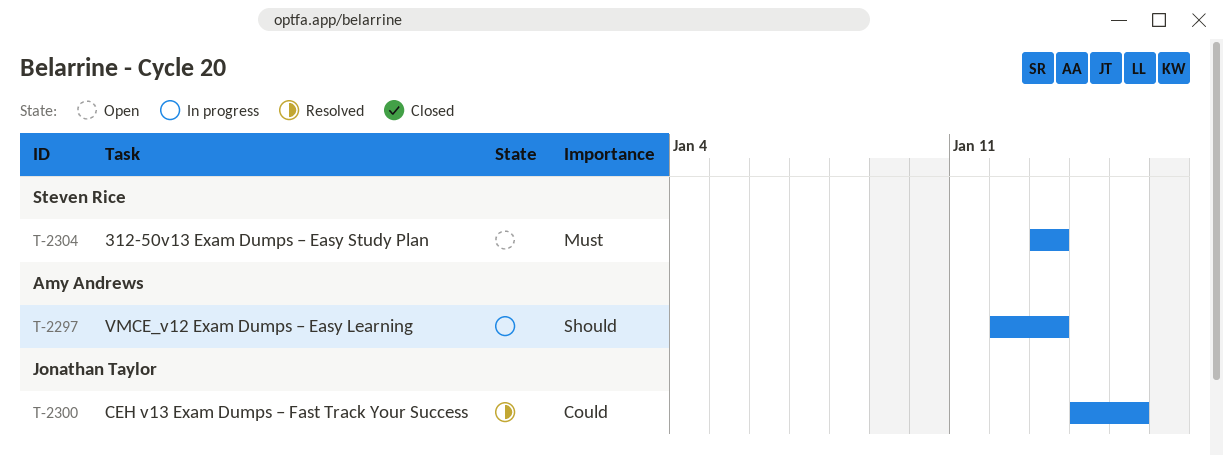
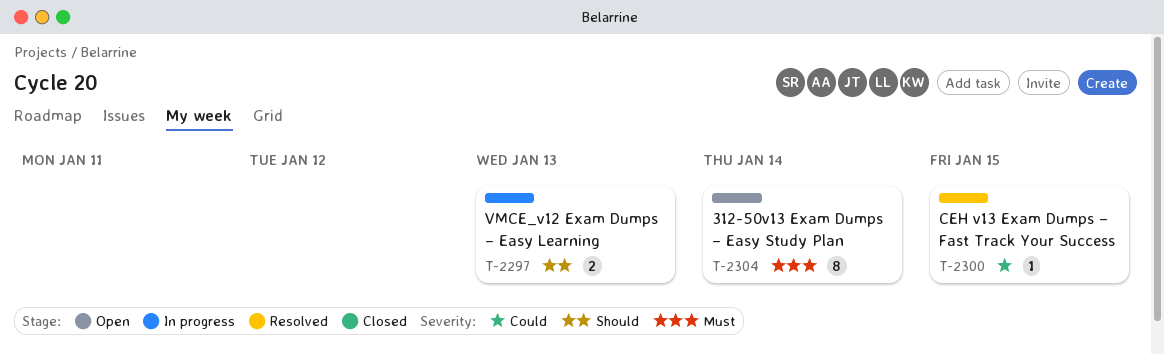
T-2304, due: Jan 13 -> Jan 14

